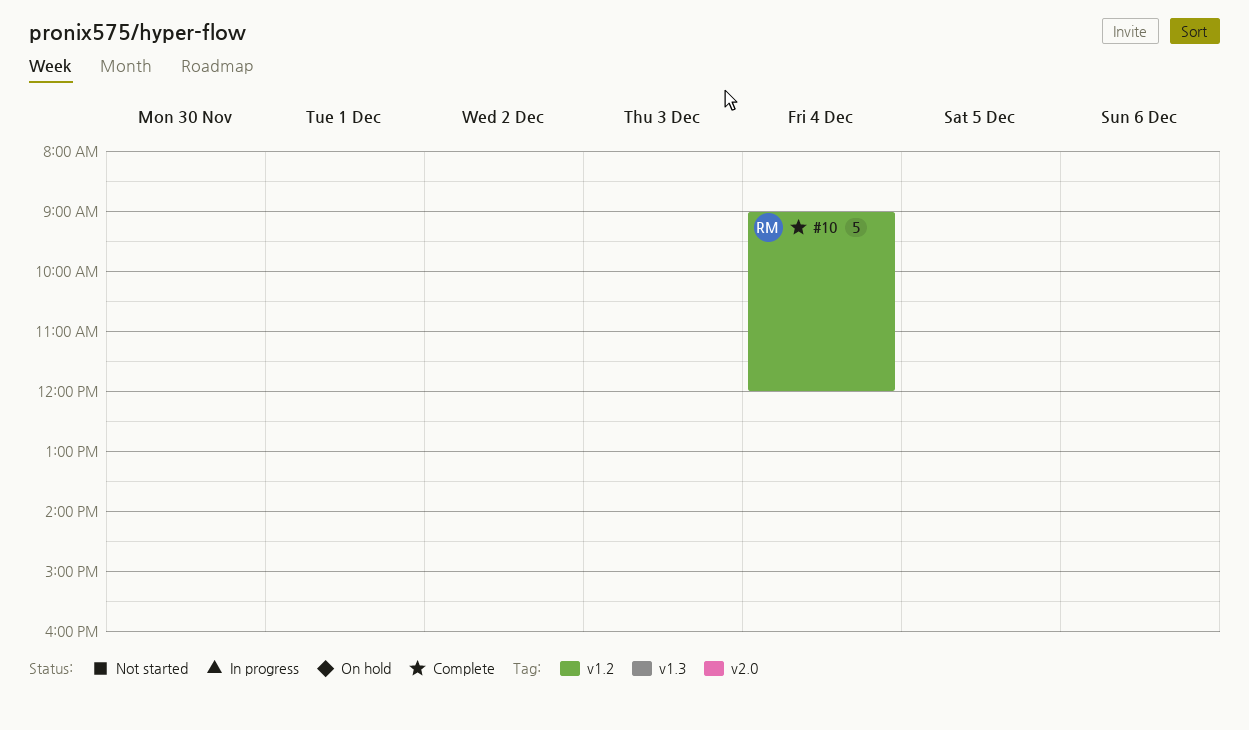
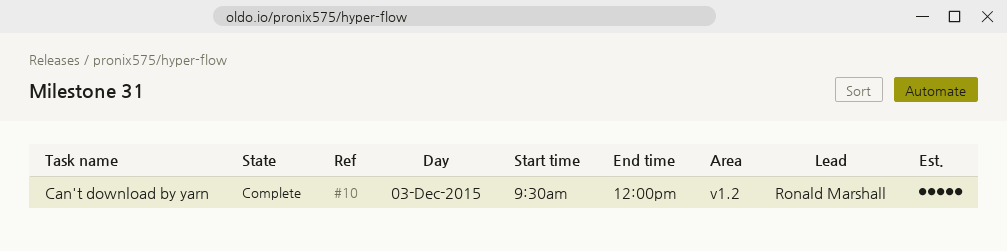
#10, day: Dec 4 -> Dec 3
#10, begins: 09:00 -> 09:30

